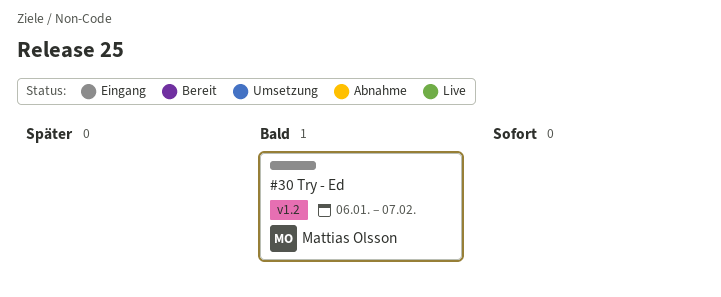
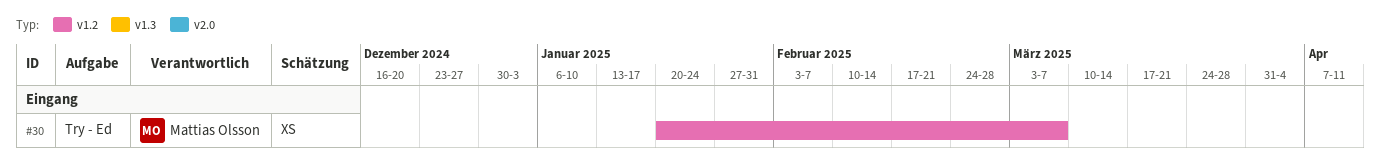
#30, start: Jan 6 -> Jan 20
#30, due: Feb 7 -> Mar 7

